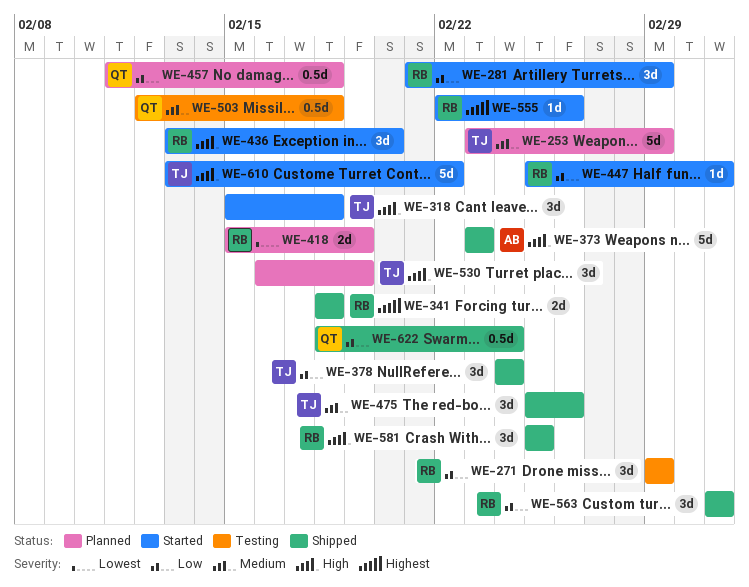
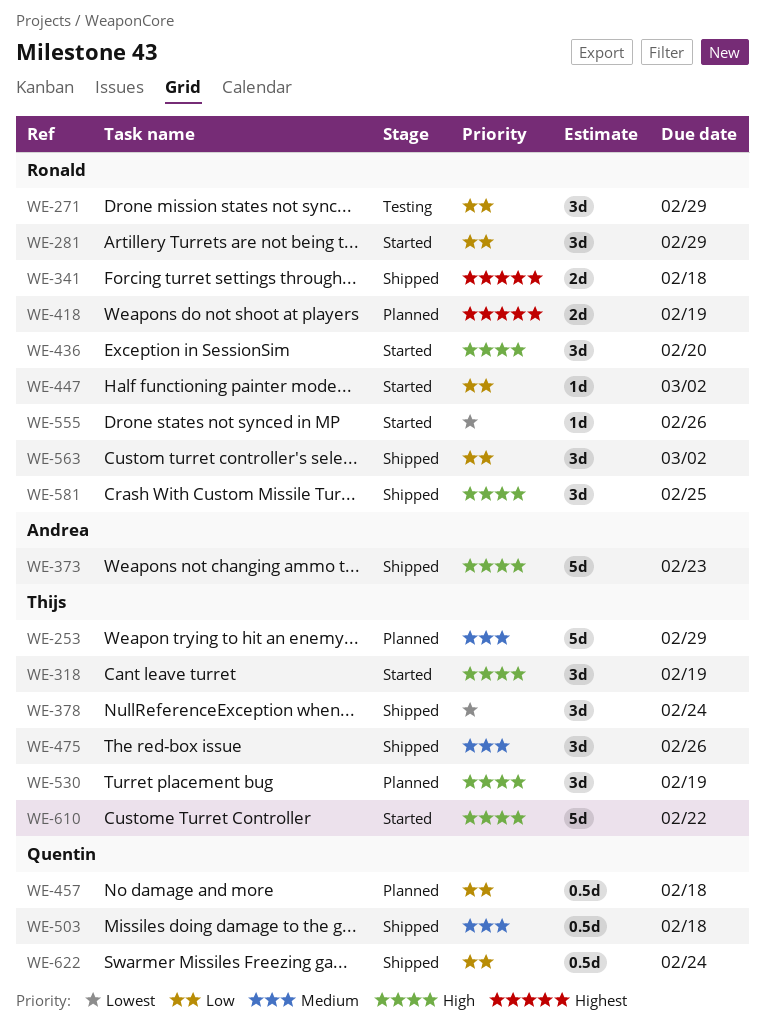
WE-318, due: Feb 18 -> Feb 19
WE-378, priority: Low -> Lowest
WE-418, priority: Lowest -> Highest
WE-503, status: Testing -> Shipped
WE-555, priority: Highest -> Lowest

